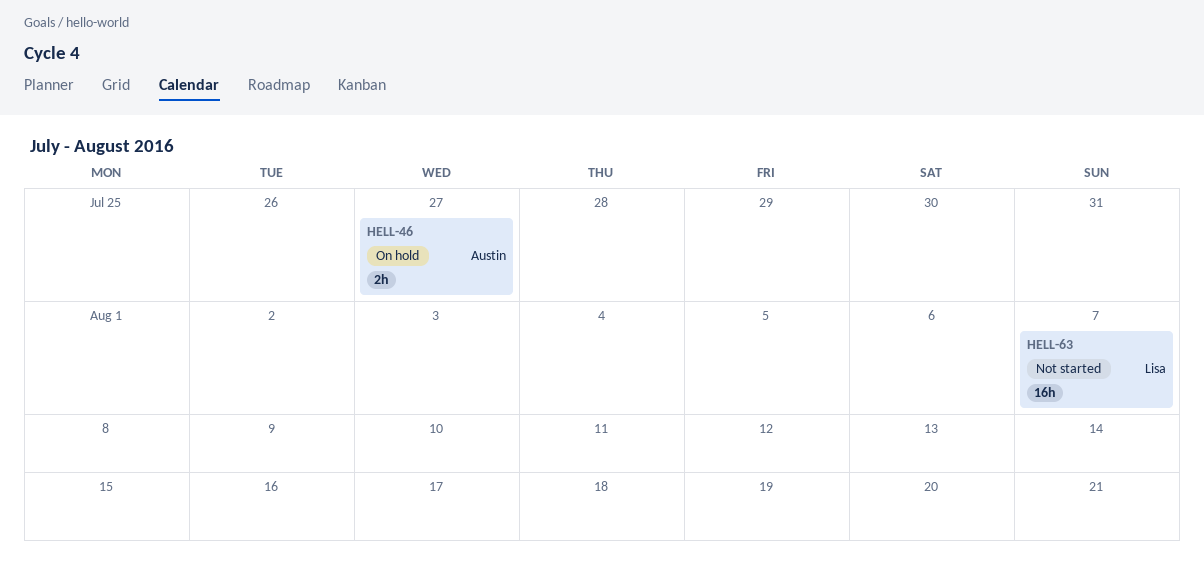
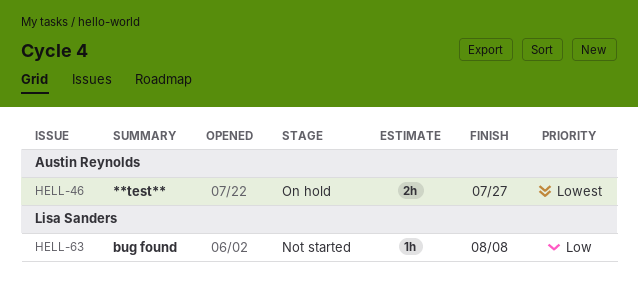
HELL-63, estimate: 16h -> 1h
HELL-63, due: Aug 7 -> Aug 8

